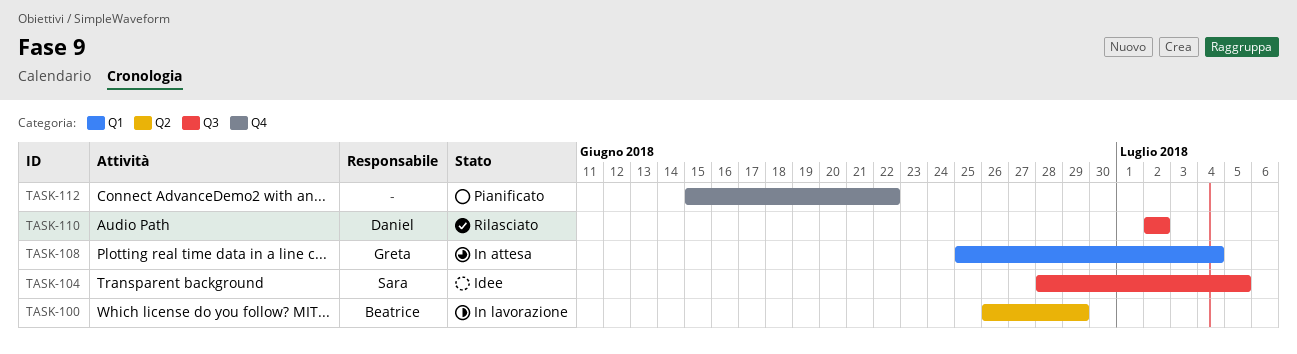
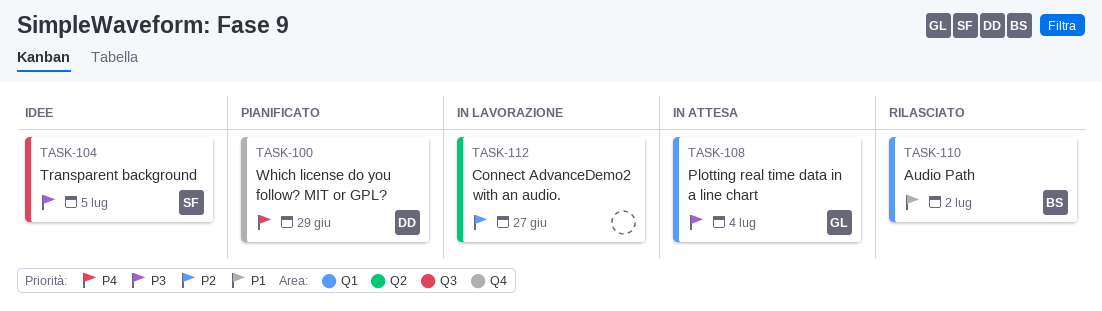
TASK-100, status: In lavorazione -> Pianificato
TASK-100, owner: Beatrice -> Daniel
TASK-100, label: Q2 -> Q4
TASK-110, owner: Daniel -> Beatrice
TASK-110, label: Q3 -> Q1
TASK-112, status: Pianificato -> In lavorazione
TASK-112, label: Q4 -> Q2
TASK-112, due: Jun 22 -> Jun 27

